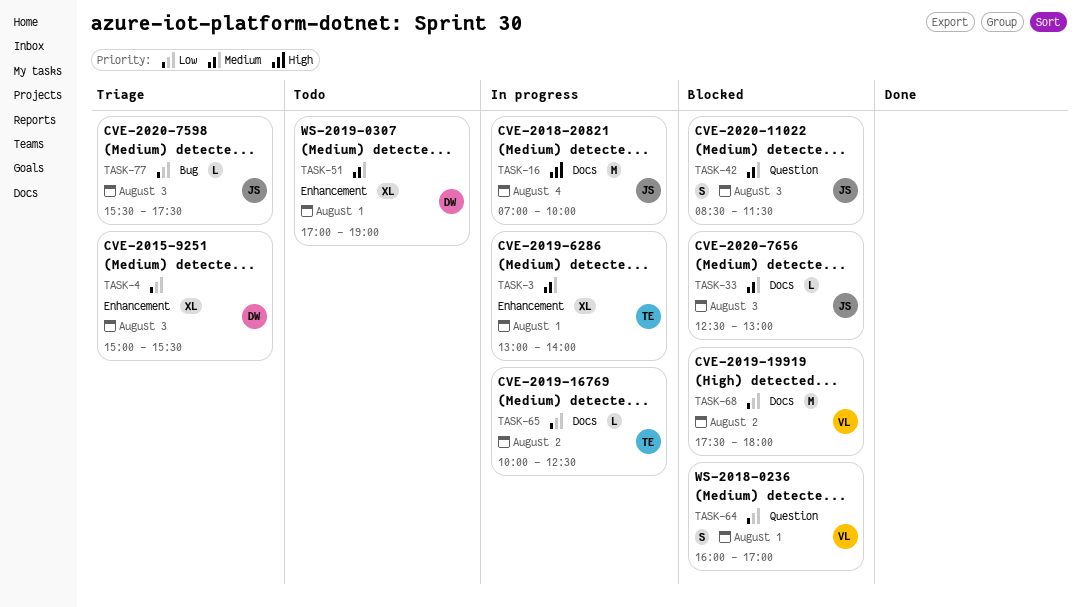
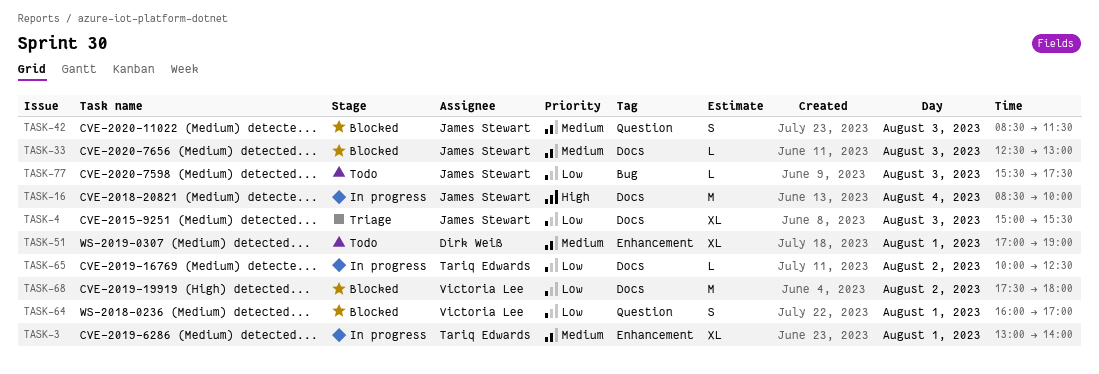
TASK-4, owner: Dirk Weiß -> James Stewart
TASK-4, label: Enhancement -> Docs
TASK-16, begins: 07:00 -> 08:30
TASK-77, status: Triage -> Todo

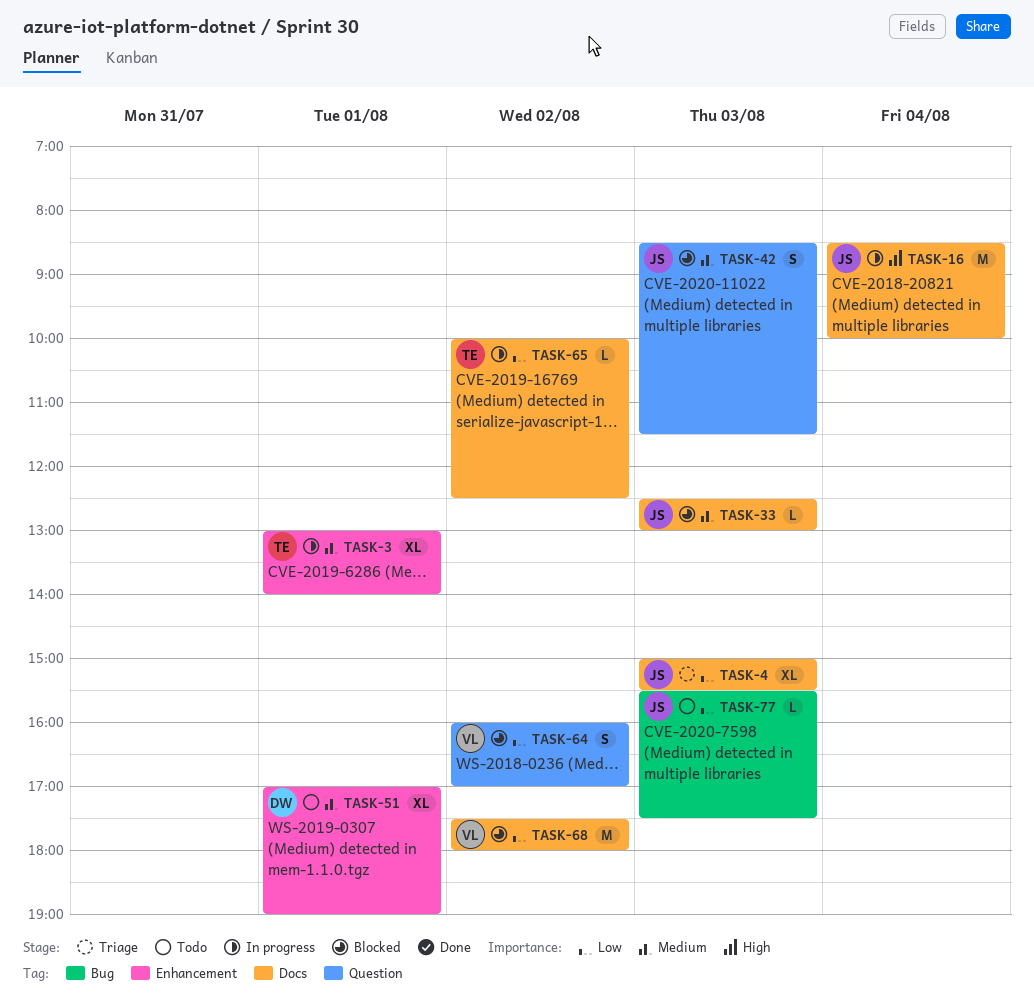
TASK-64, day: Aug 1 -> Aug 2

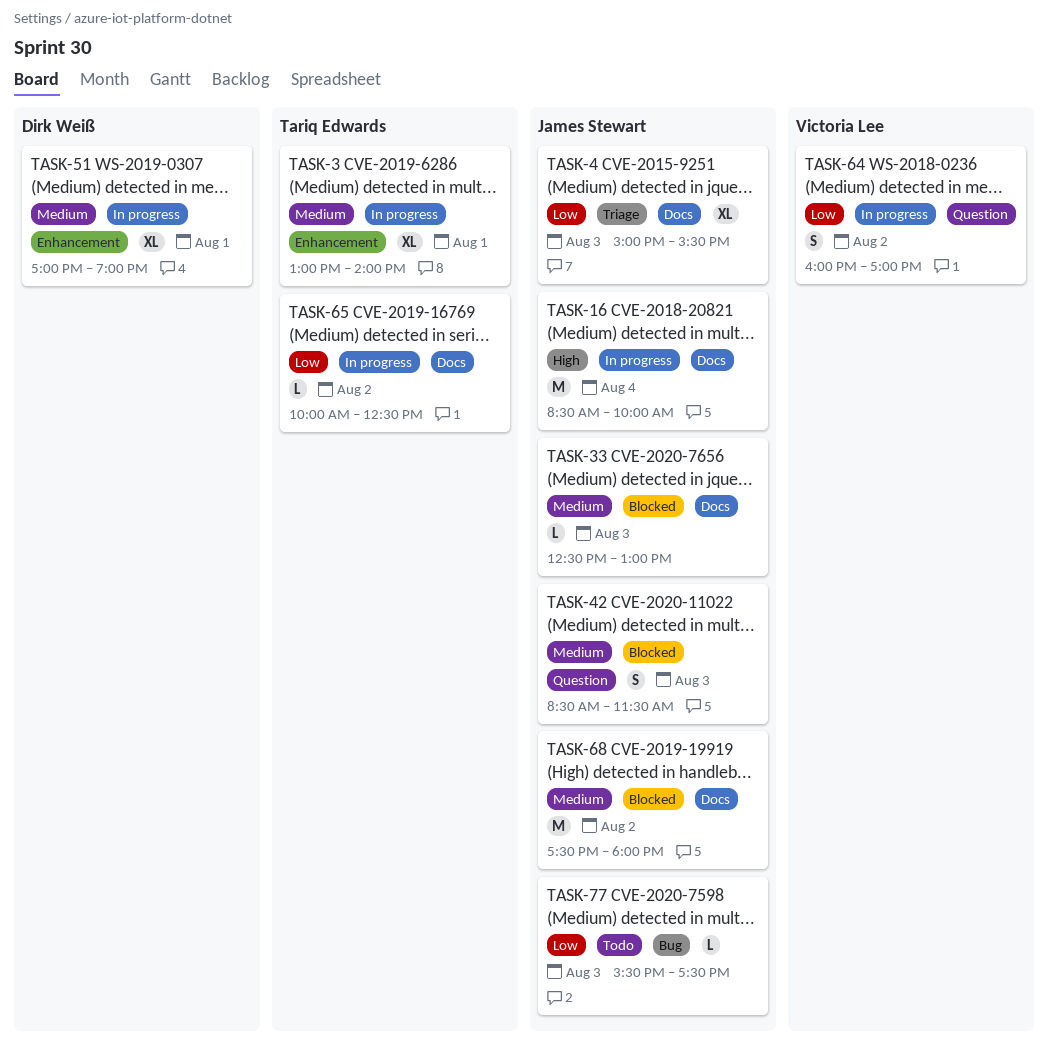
TASK-51, status: Todo -> In progress
TASK-64, status: Blocked -> In progress
TASK-68, owner: Victoria Lee -> James Stewart
TASK-68, priority: Low -> Medium

